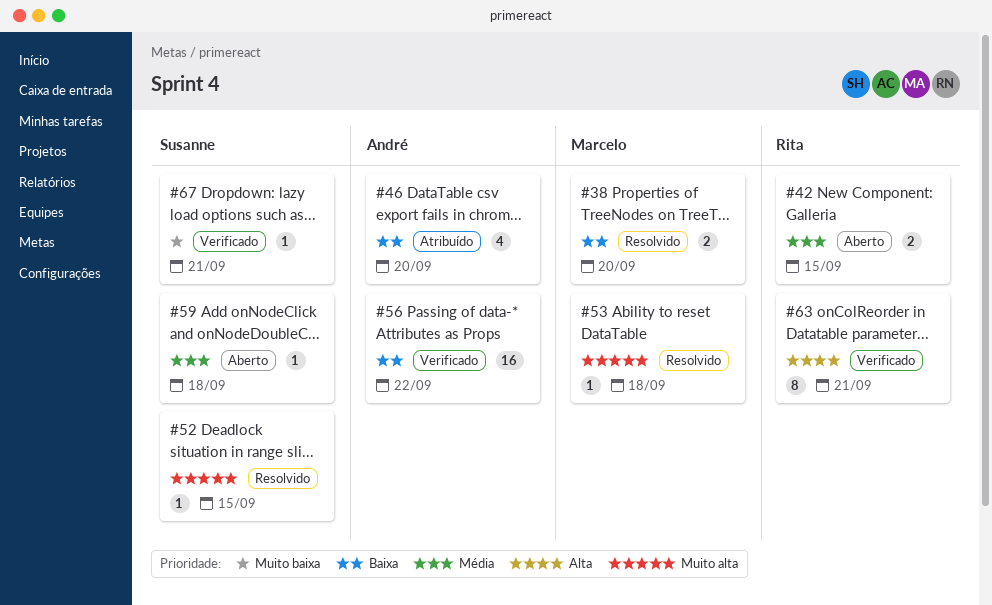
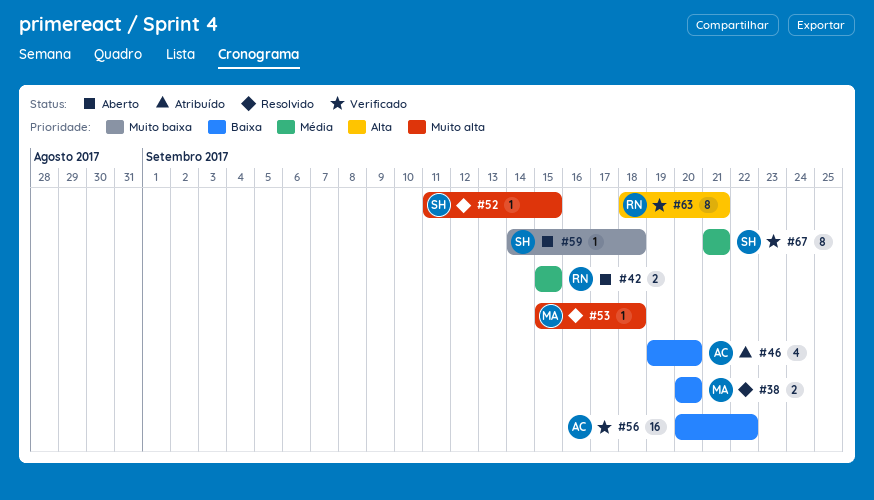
#59, priority: Média -> Muito baixa
#67, priority: Muito baixa -> Média
#67, estimate: 1 -> 8

